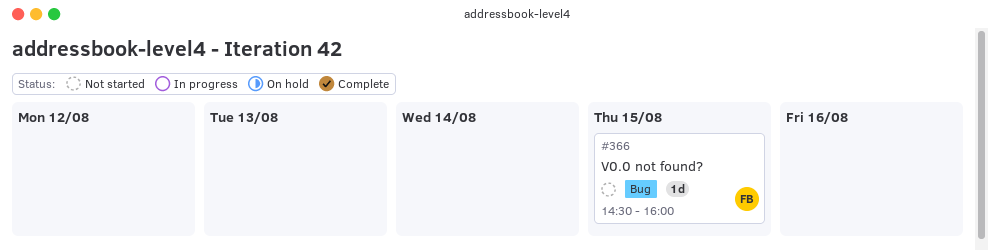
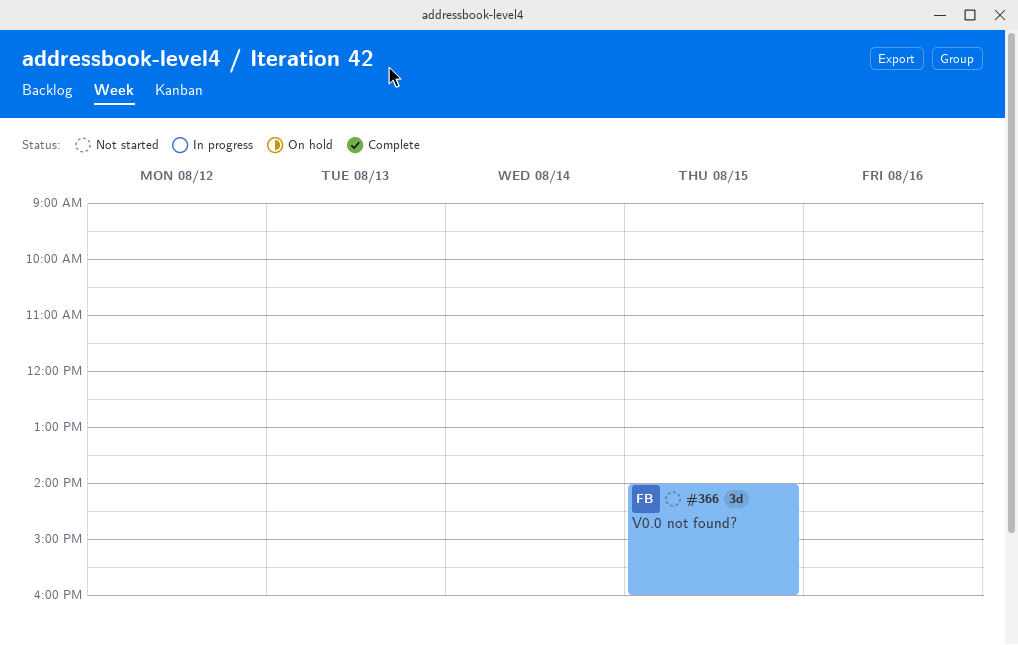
#366, estimate: 1d -> 3d
#366, begins: 14:30 -> 14:00

